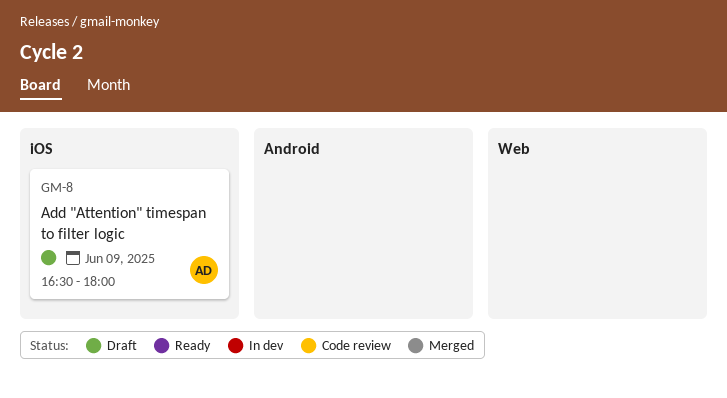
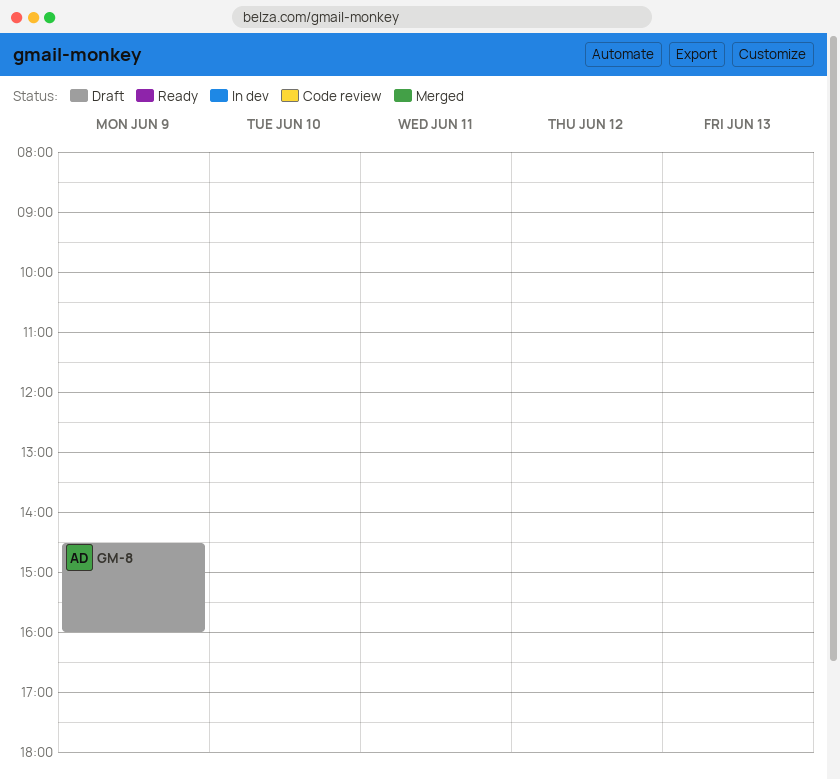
GM-8, begins: 16:30 -> 14:30
GM-8, ends: 18:00 -> 16:00

